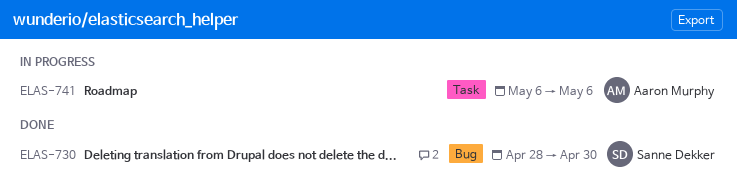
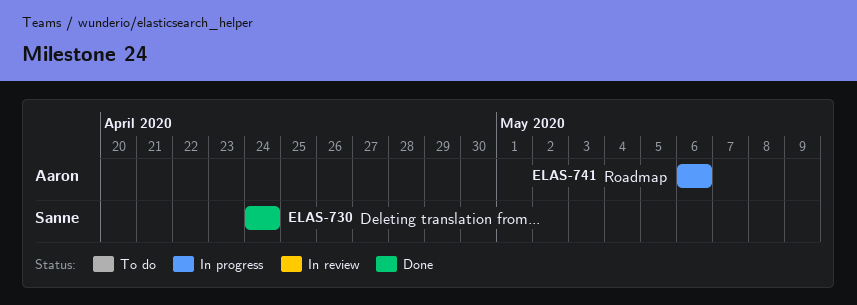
ELAS-730, start: Apr 28 -> Apr 24
ELAS-730, due: Apr 30 -> Apr 24

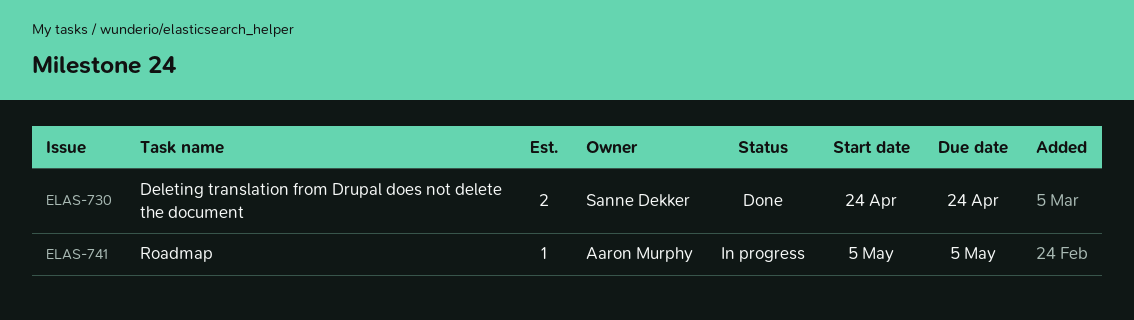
ELAS-741, start: May 6 -> May 5
ELAS-741, due: May 6 -> May 5

